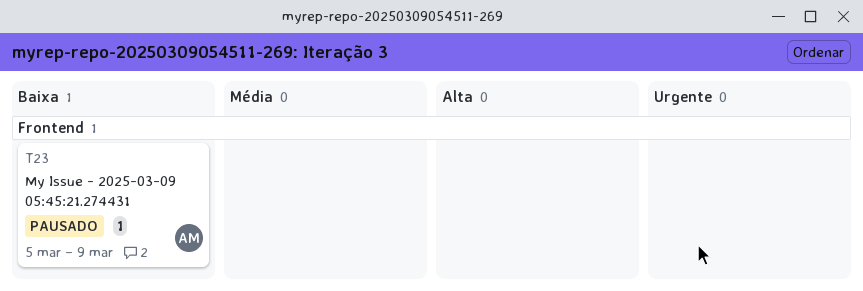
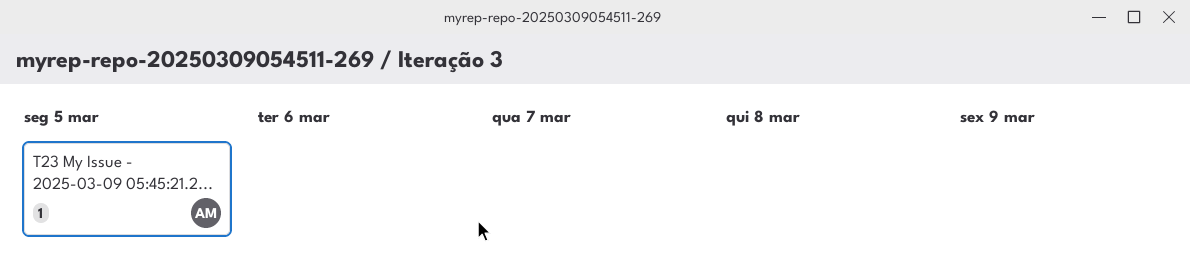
T23, due: Mar 9 -> Mar 5

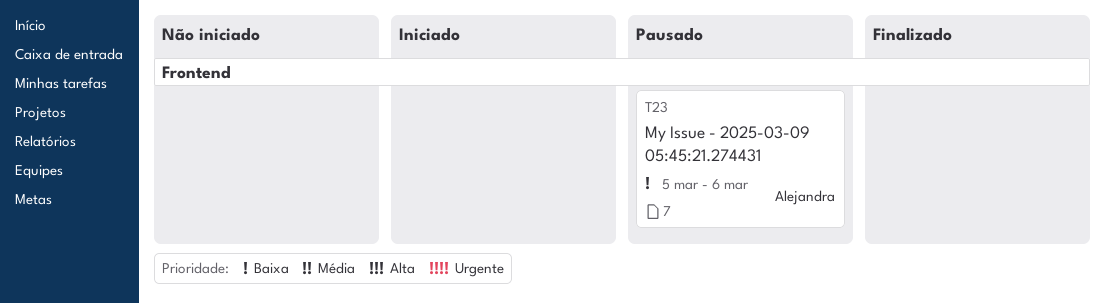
T23, due: Mar 5 -> Mar 6

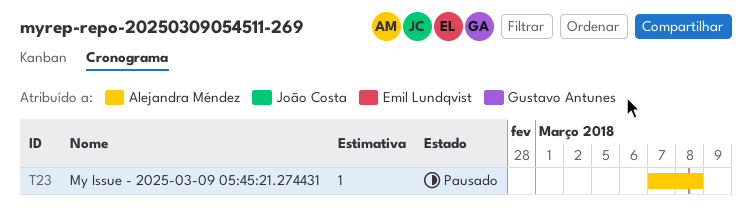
T23, start: Mar 5 -> Mar 7
T23, due: Mar 6 -> Mar 8

